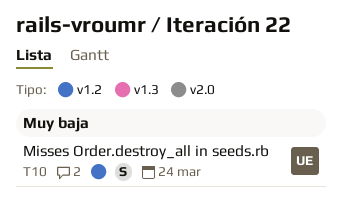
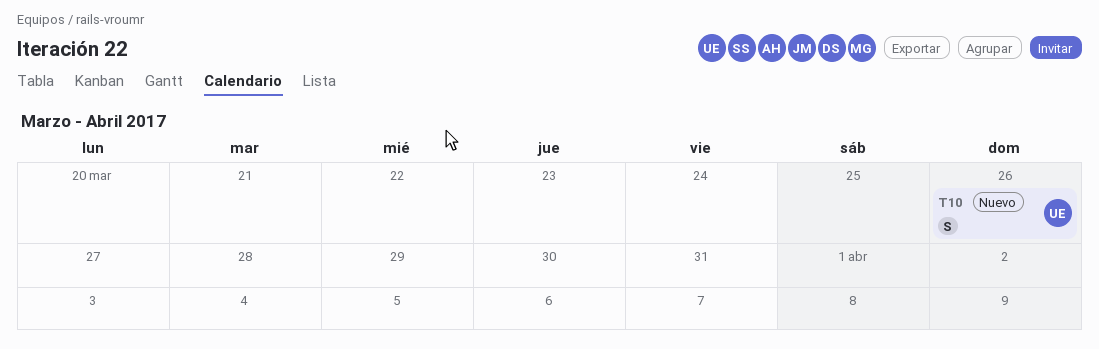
T10, due: Mar 24 -> Mar 26

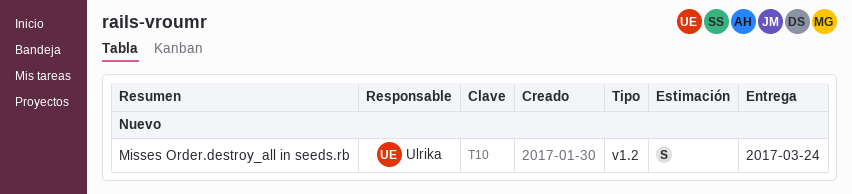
T10, due: Mar 26 -> Mar 24

